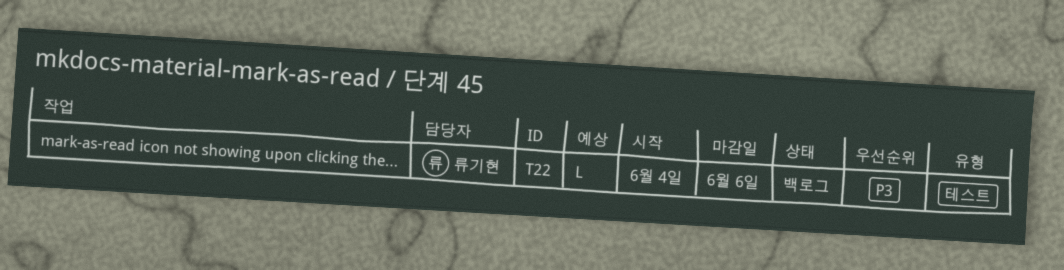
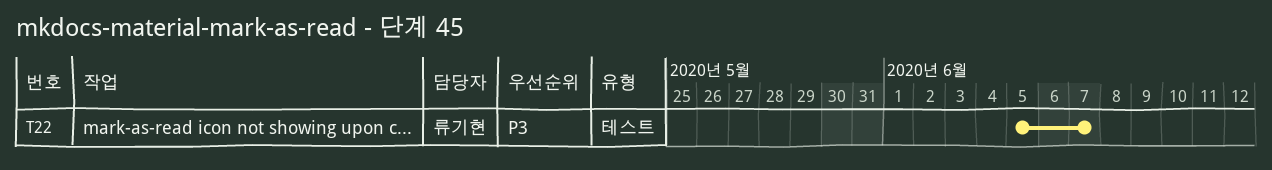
T22, start: Jun 4 -> Jun 5
T22, due: Jun 6 -> Jun 7

